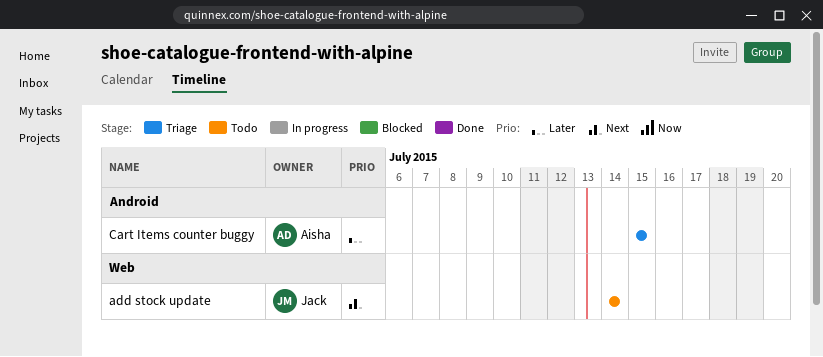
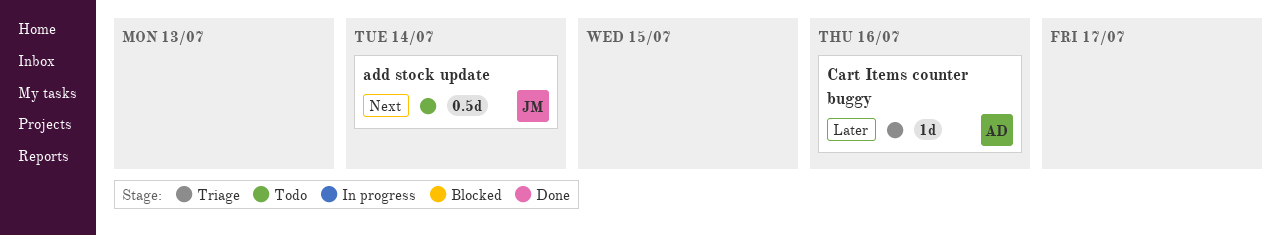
Cart Items counter buggy, due: Jul 15 -> Jul 16

